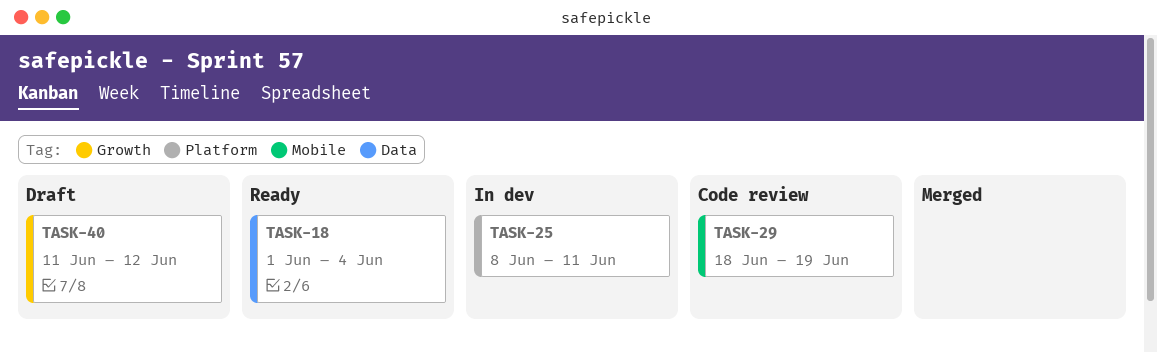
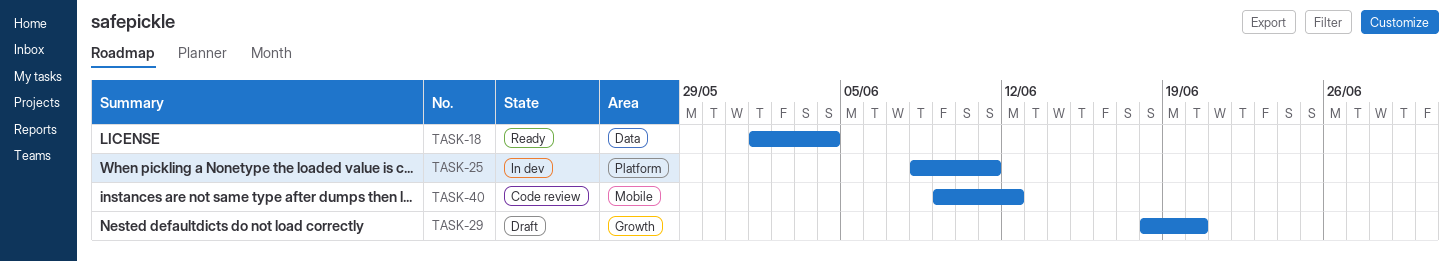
TASK-29, status: Code review -> Draft
TASK-29, label: Mobile -> Growth
TASK-29, due: Jun 19 -> Jun 20
TASK-40, status: Draft -> Code review
TASK-40, label: Growth -> Mobile
TASK-40, start: Jun 11 -> Jun 9

